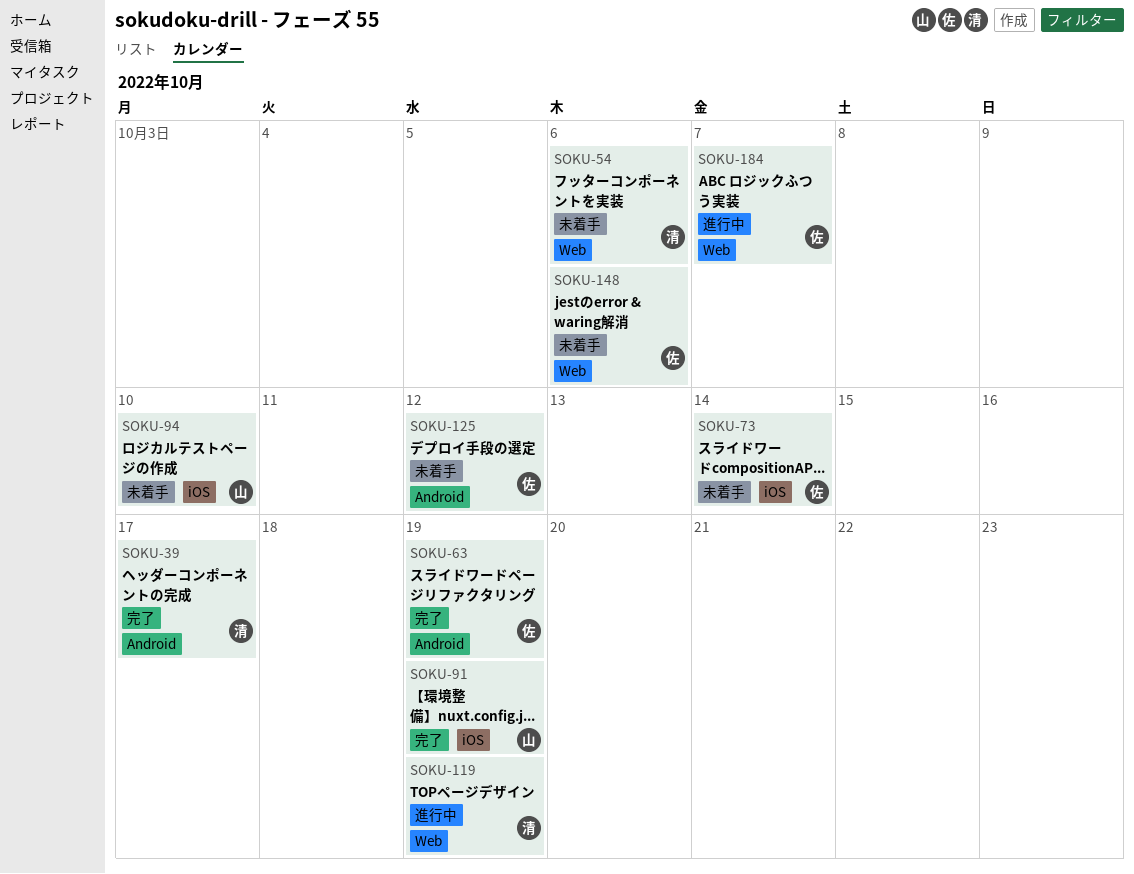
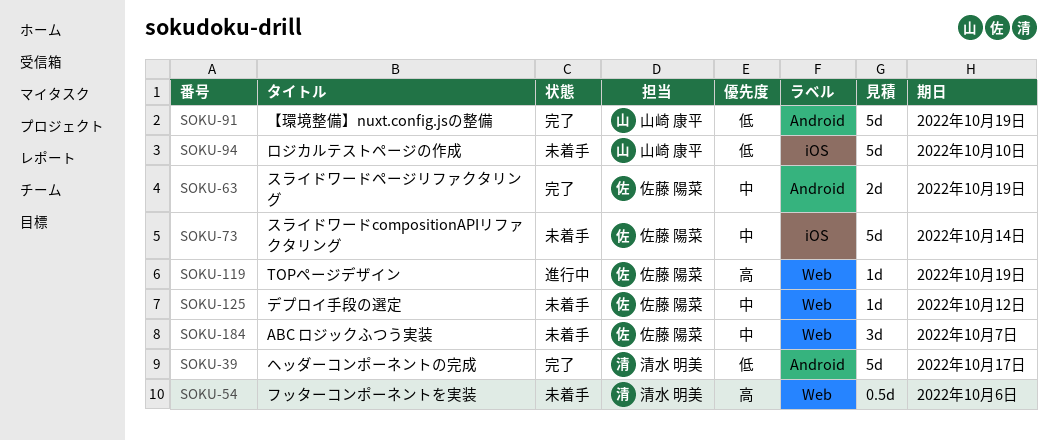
SOKU-91, label: iOS -> Android
SOKU-119, owner: 清水 明美 -> 佐藤 陽菜
SOKU-125, label: Android -> Web
SOKU-148: present -> none
SOKU-184, status: 進行中 -> 未着手

